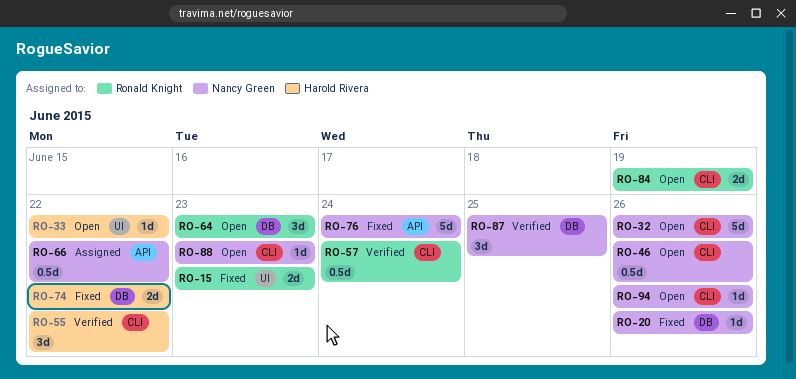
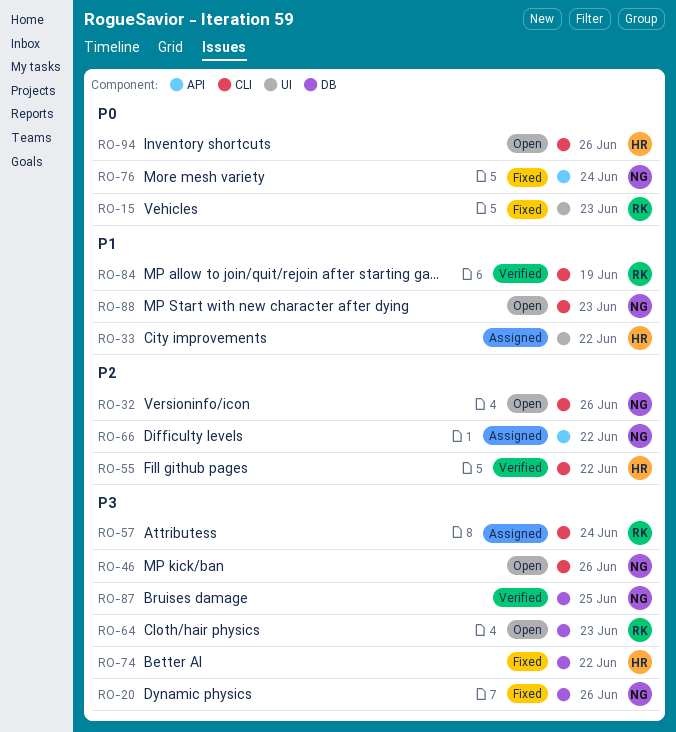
RO-33, status: Open -> Assigned
RO-57, status: Verified -> Assigned
RO-84, status: Open -> Verified
RO-94, owner: Nancy Green -> Harold Rivera

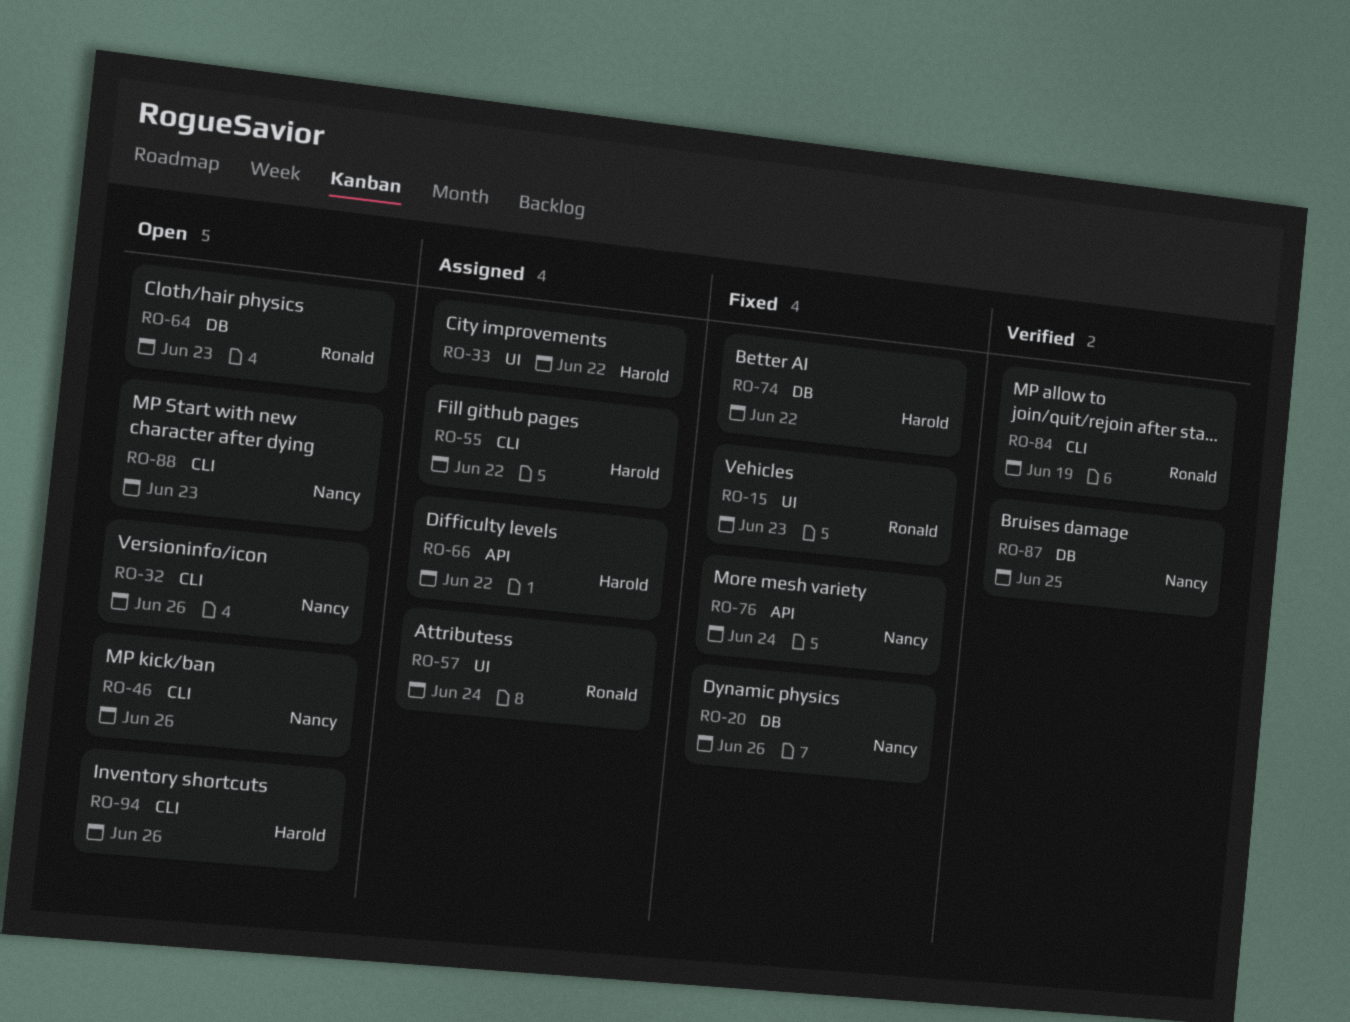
RO-55, status: Verified -> Assigned
RO-57, label: CLI -> UI
RO-66, owner: Nancy -> Harold

